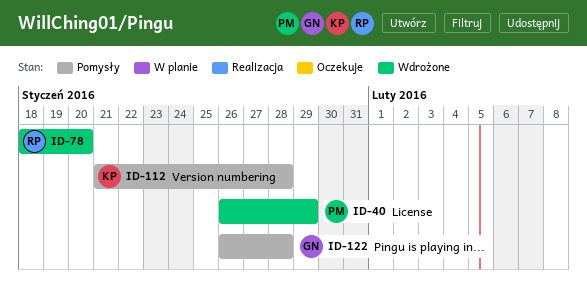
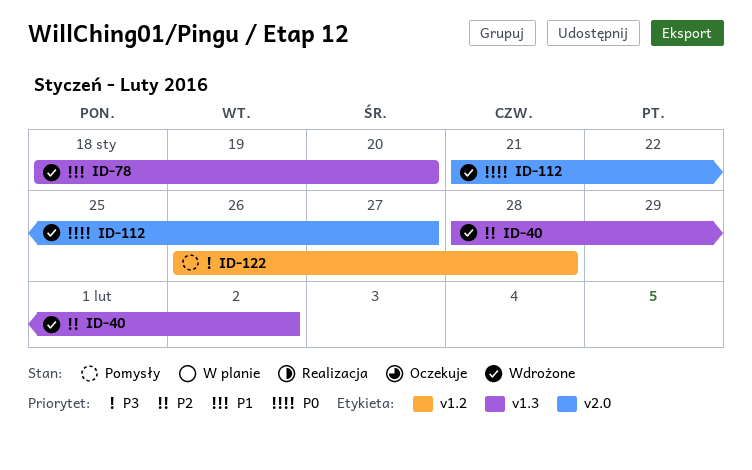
ID-40, start: Jan 26 -> Jan 28
ID-40, due: Jan 29 -> Feb 2
ID-112, status: Pomysły -> Wdrożone
ID-112, due: Jan 28 -> Jan 27

